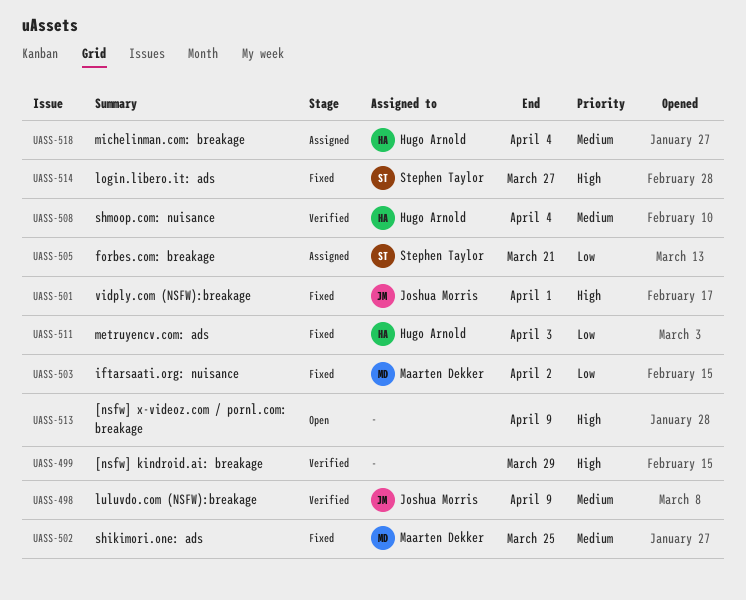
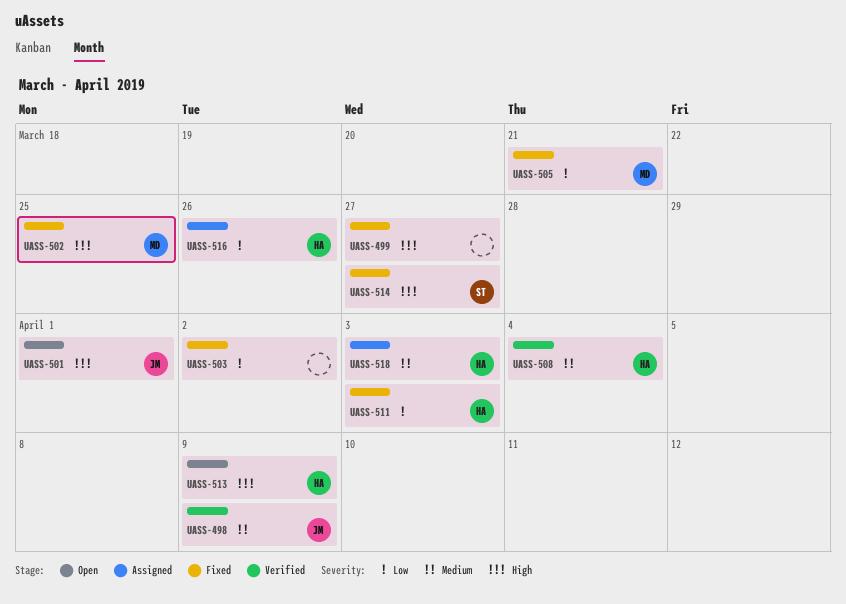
UASS-499, status: Verified -> Fixed
UASS-499, due: Mar 29 -> Mar 27
UASS-501, status: Fixed -> Open
UASS-502, priority: Medium -> High
UASS-503, owner: Maarten Dekker -> none
UASS-505, status: Assigned -> Fixed
UASS-505, owner: Stephen Taylor -> Maarten Dekker
UASS-513, owner: none -> Hugo Arnold
UASS-516: none -> present
UASS-518, due: Apr 4 -> Apr 3

